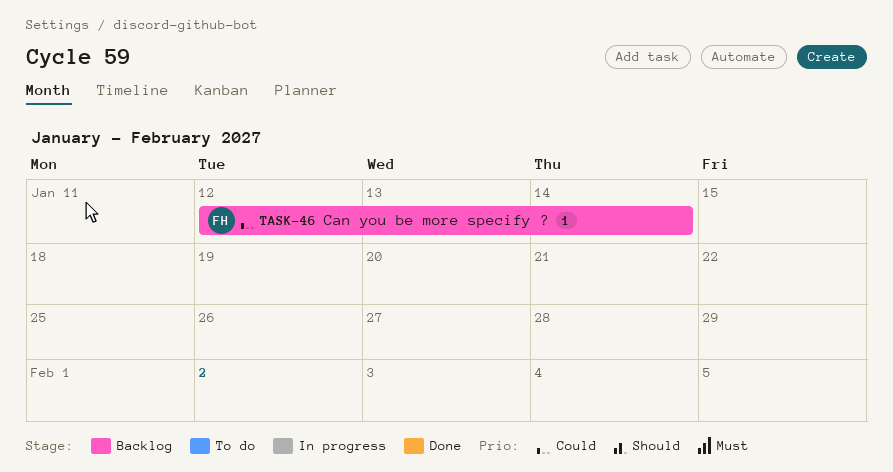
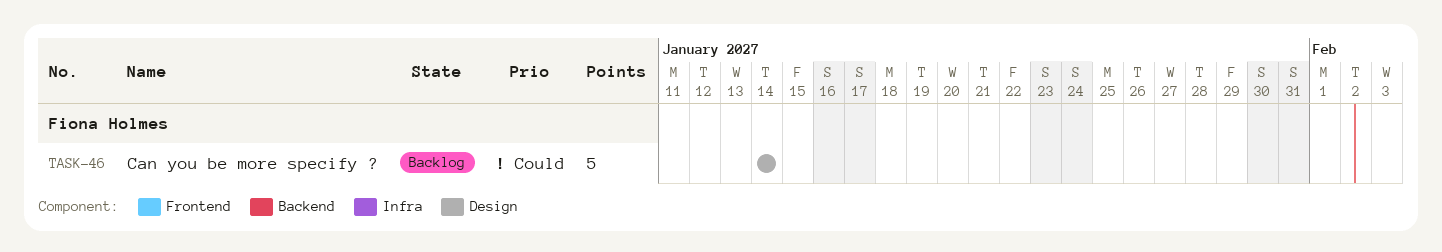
TASK-46, estimate: 1 -> 5
TASK-46, start: Jan 12 -> Jan 14

